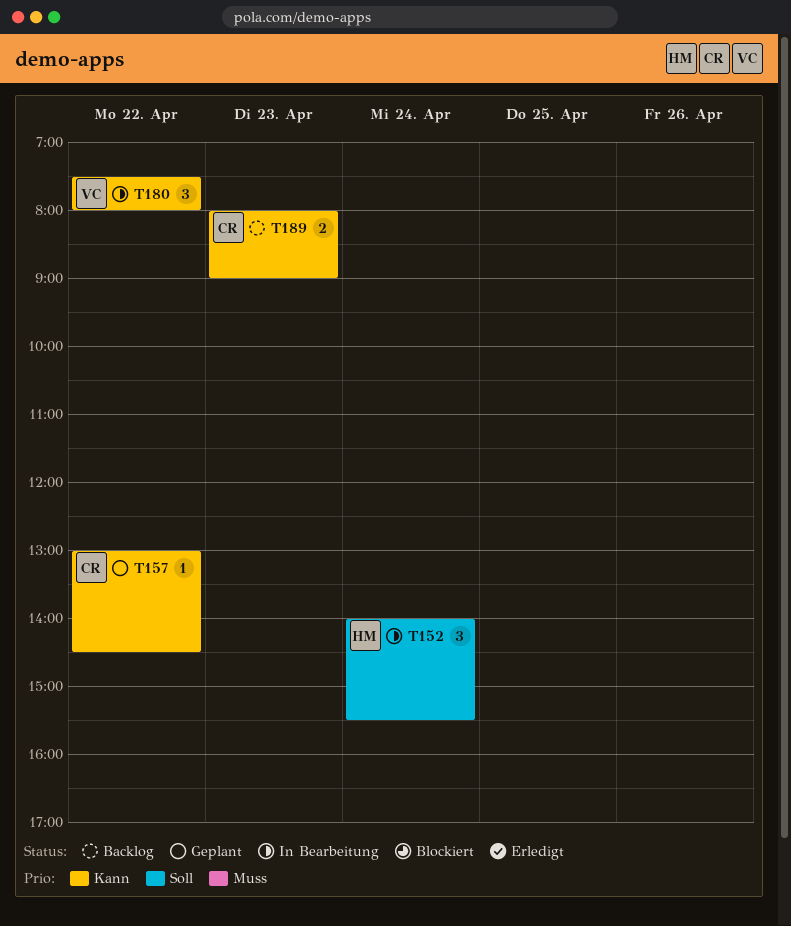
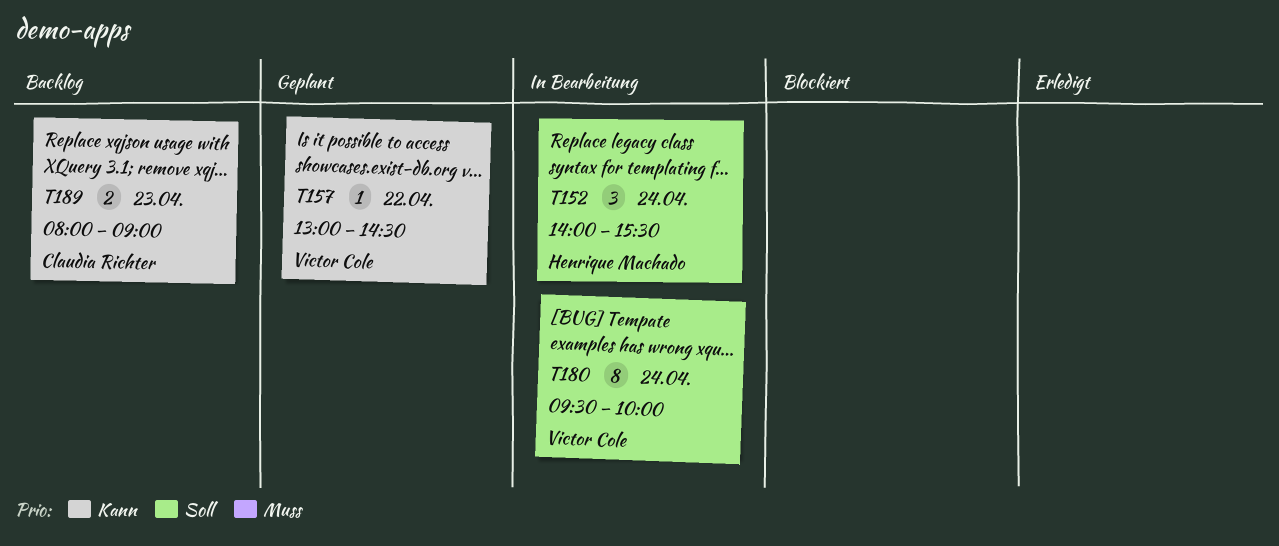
T157, owner: Claudia Richter -> Victor Cole
T180, priority: Kann -> Soll
T180, estimate: 3 -> 8
T180, day: Apr 22 -> Apr 24
T180, begins: 07:30 -> 09:30
T180, ends: 08:00 -> 10:00

